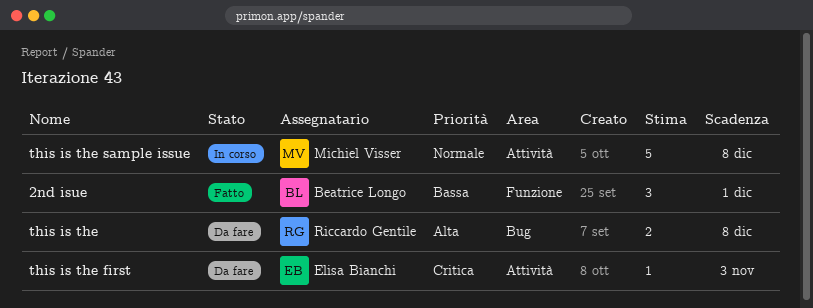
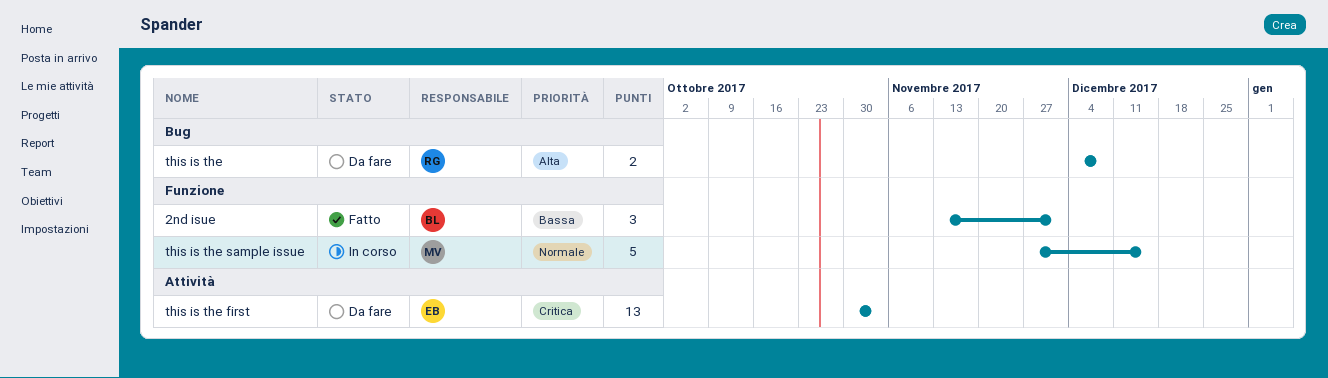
this is the first, estimate: 1 -> 13
this is the sample issue, label: Attività -> Funzione
this is the sample issue, due: Dec 8 -> Dec 15

